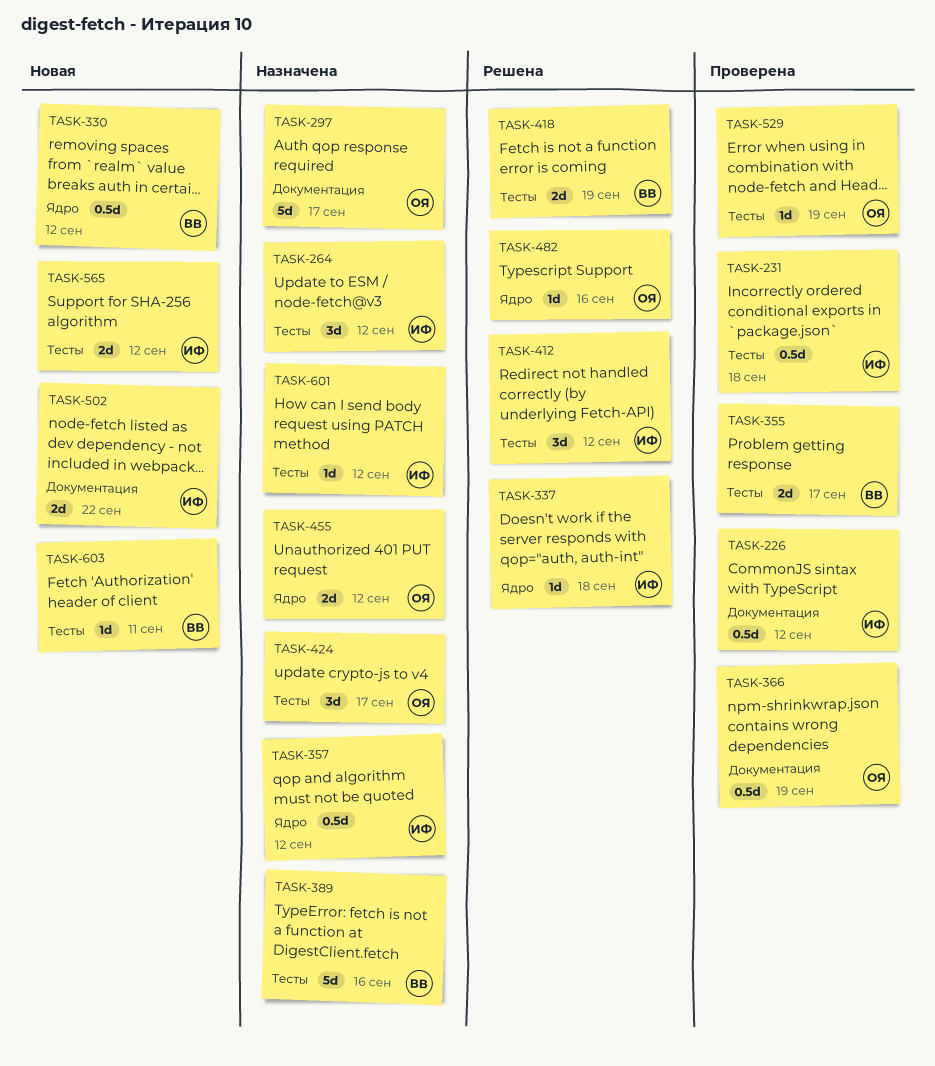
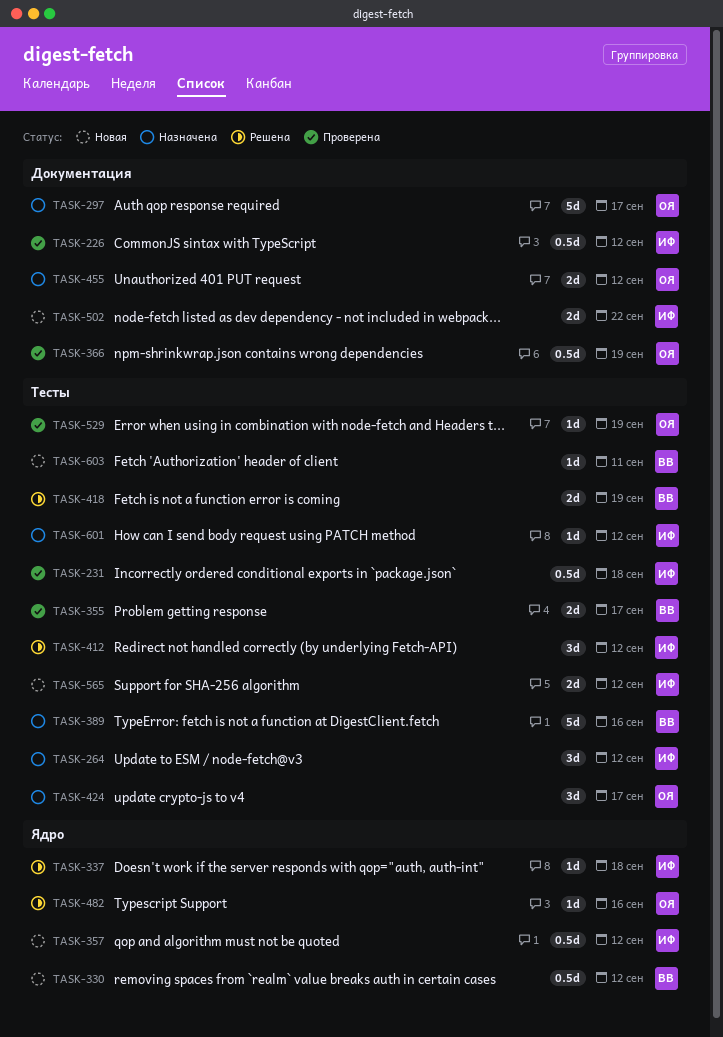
TASK-357, status: Назначена -> Новая
TASK-455, label: Ядро -> Документация

